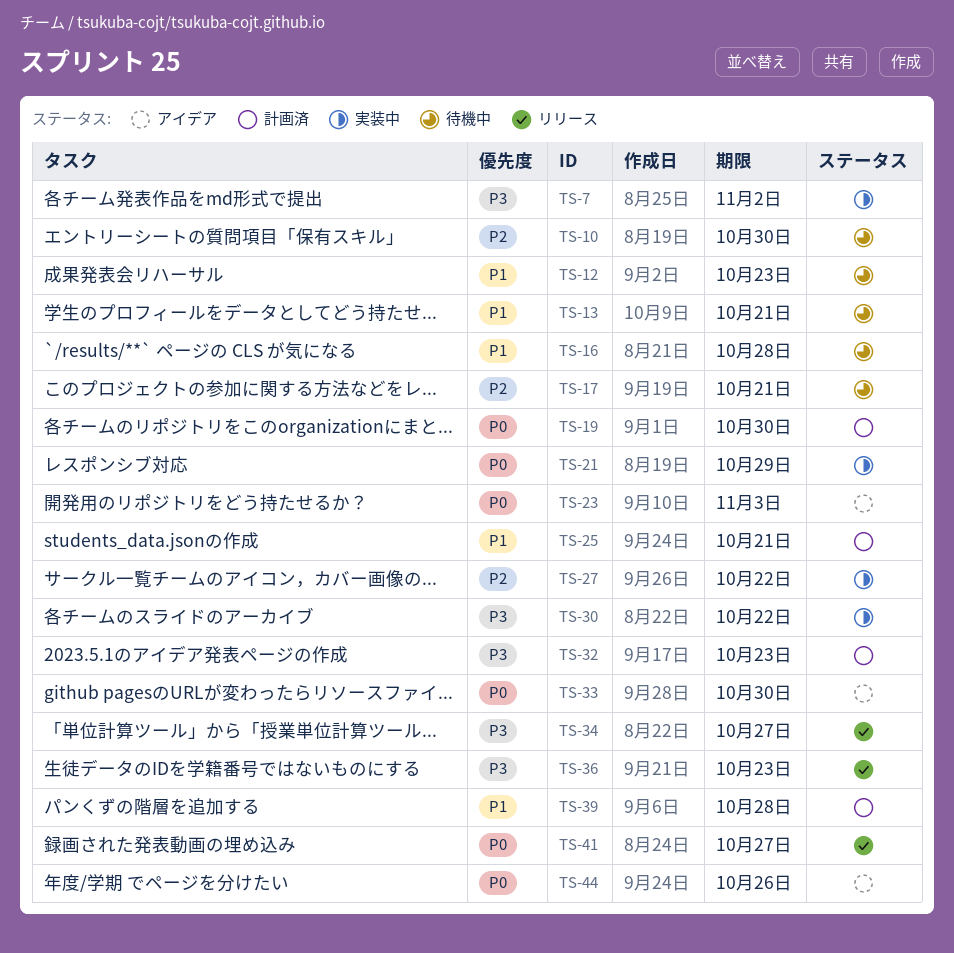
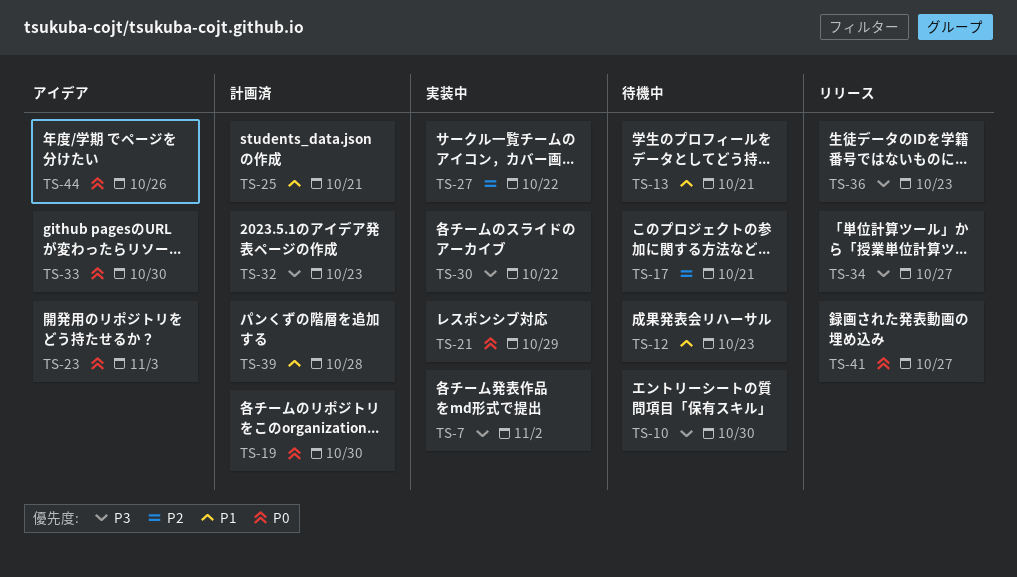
TS-10, priority: P2 -> P3
TS-16: present -> none

